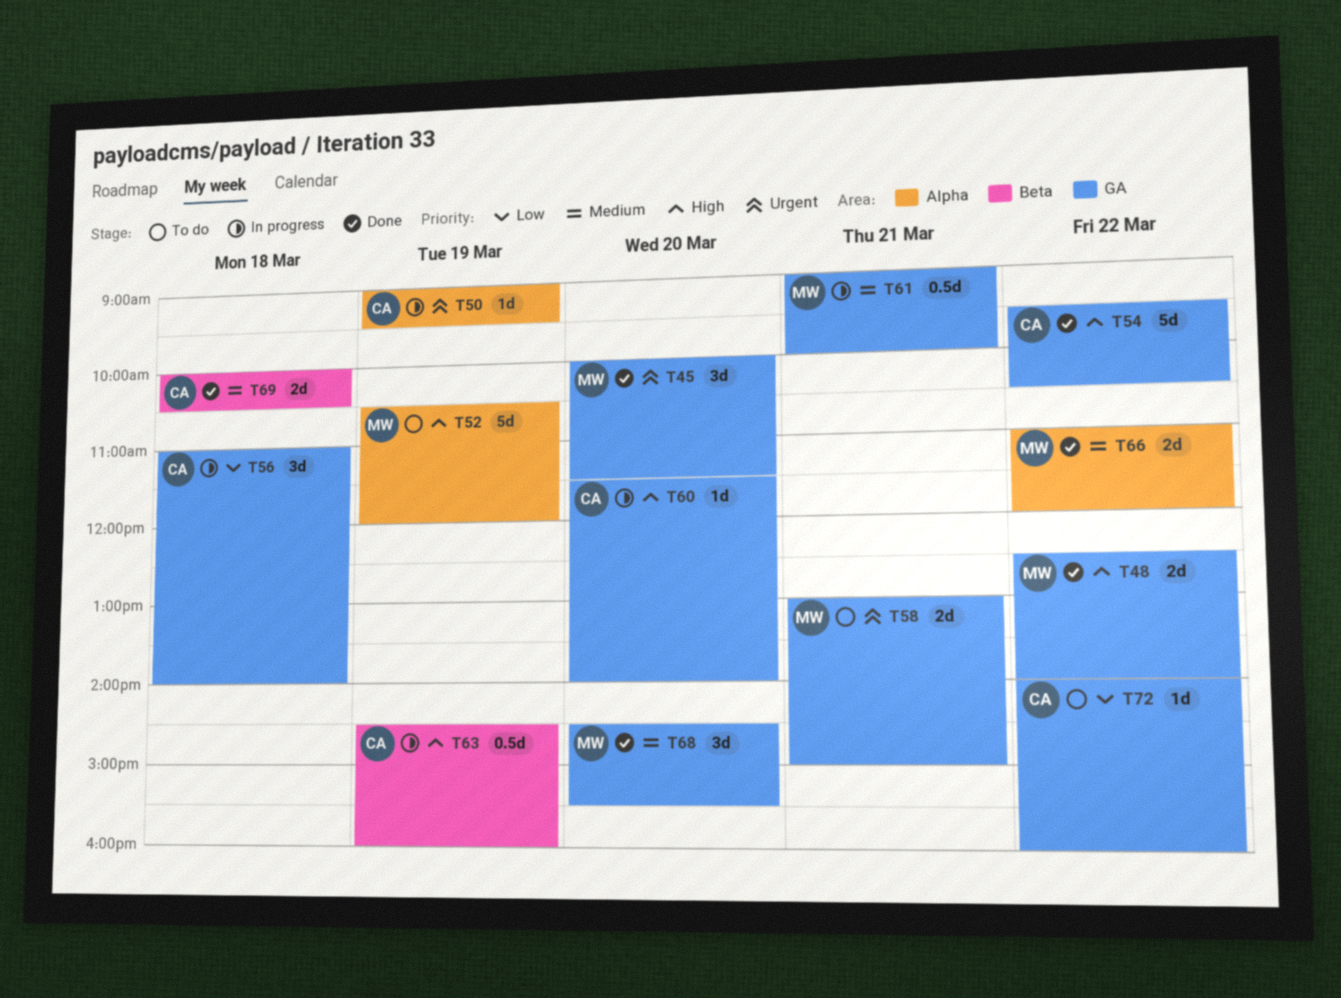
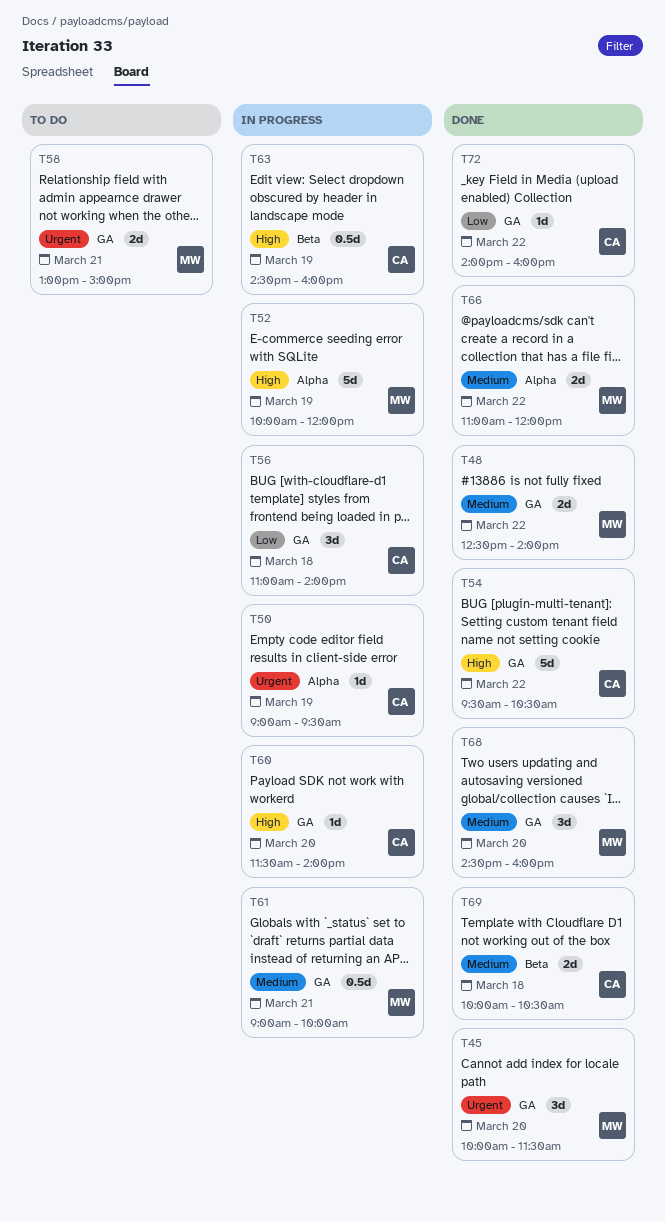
T48, priority: High -> Medium
T52, status: To do -> In progress
T52, begins: 10:30 -> 10:00
T68, ends: 15:30 -> 16:00
T72, status: To do -> Done

